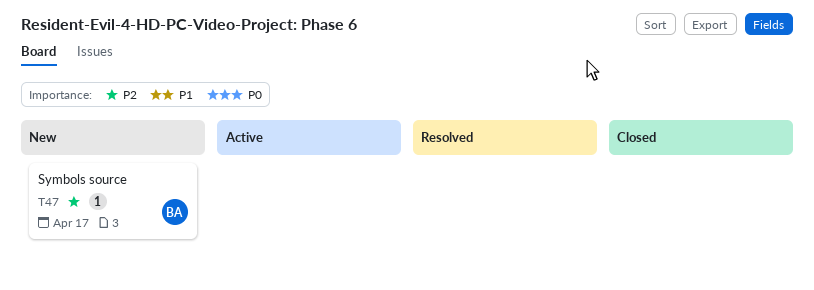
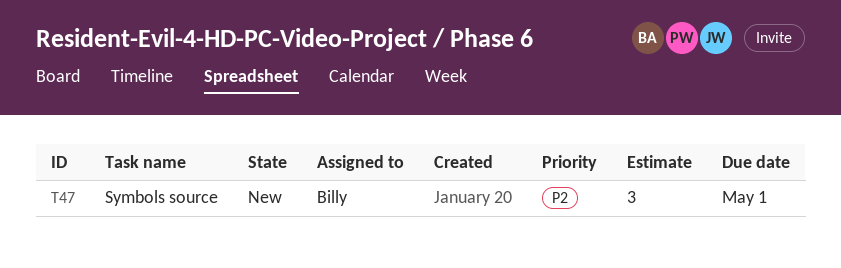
T47, estimate: 1 -> 3
T47, due: Apr 17 -> May 1

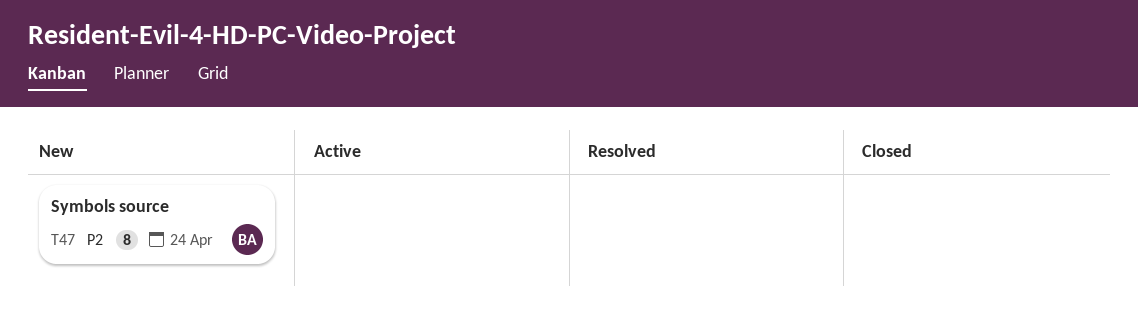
T47, estimate: 3 -> 8
T47, due: May 1 -> Apr 24

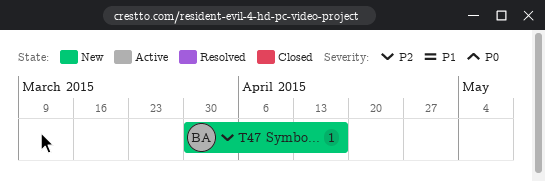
T47, estimate: 8 -> 1
T47, due: Apr 24 -> Apr 17

